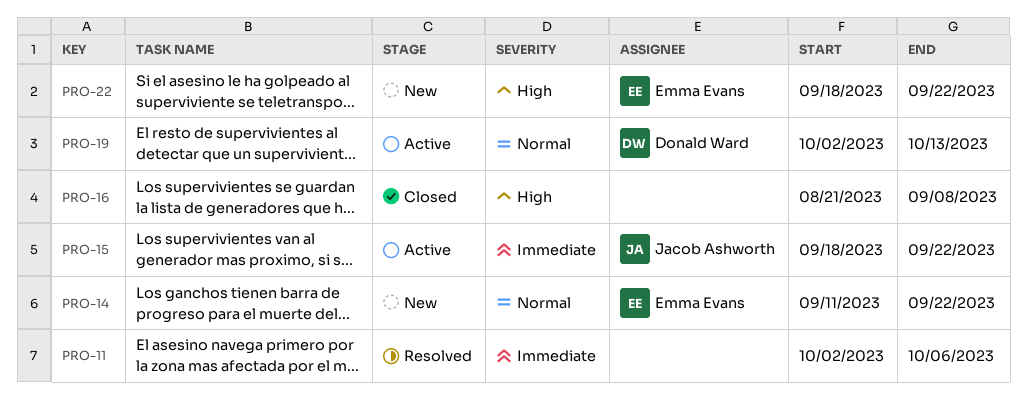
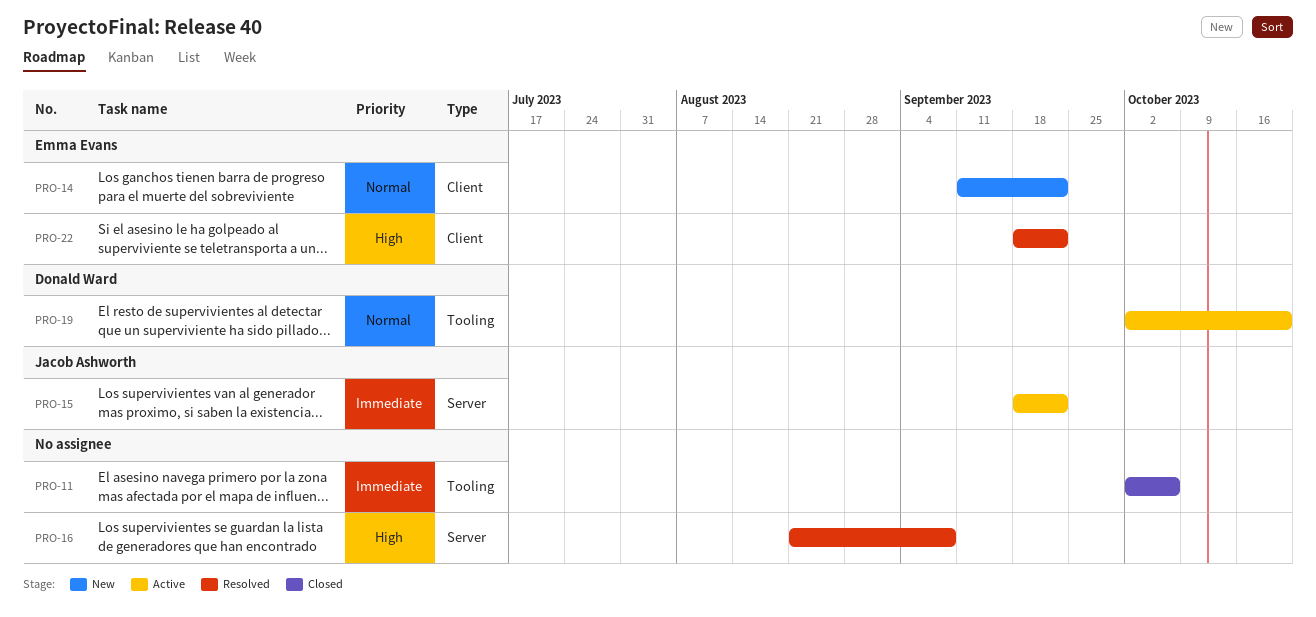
PRO-11, status: Resolved -> Closed
PRO-16, status: Closed -> Resolved
PRO-19, due: Oct 13 -> Oct 20
PRO-22, status: New -> Resolved

